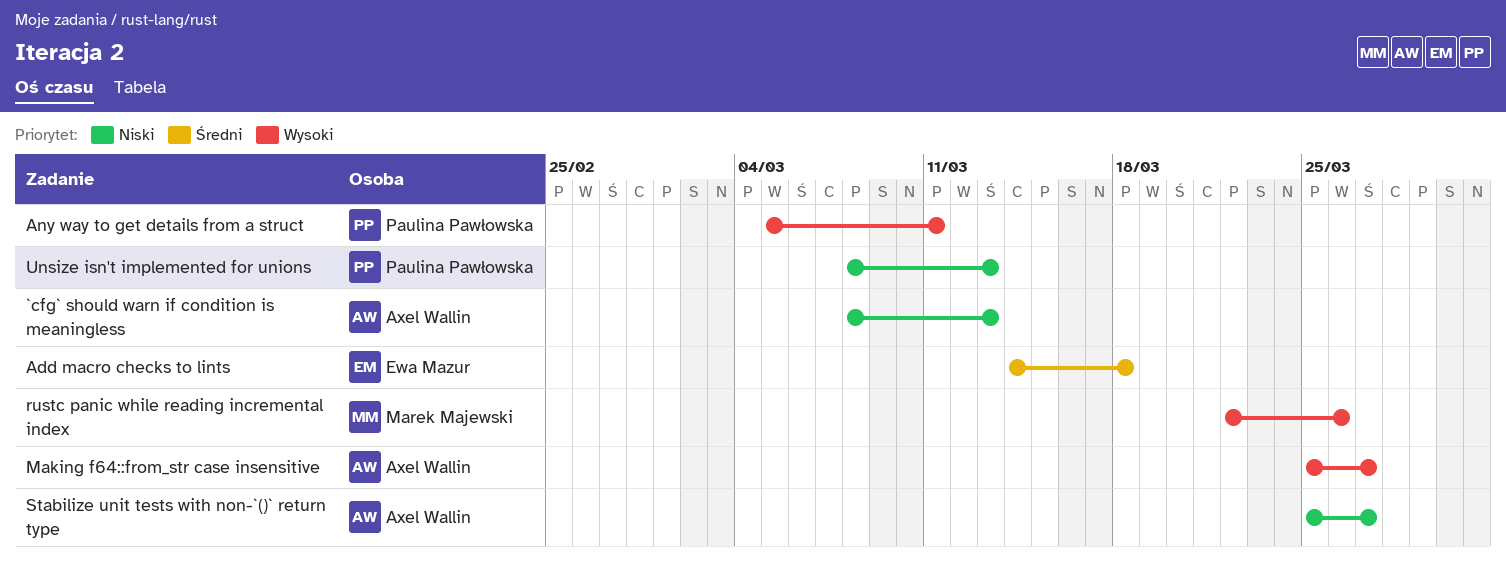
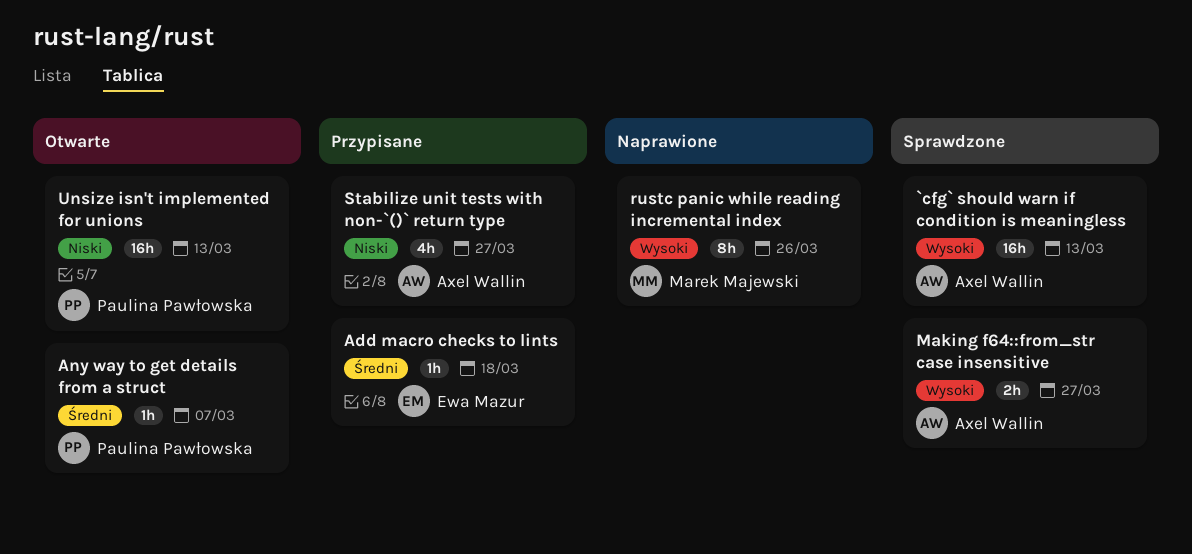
`cfg` should warn if condition is meaningless, priority: Niski -> Wysoki
Any way to get details from a struct, priority: Wysoki -> Średni
Any way to get details from a struct, due: Mar 11 -> Mar 7

